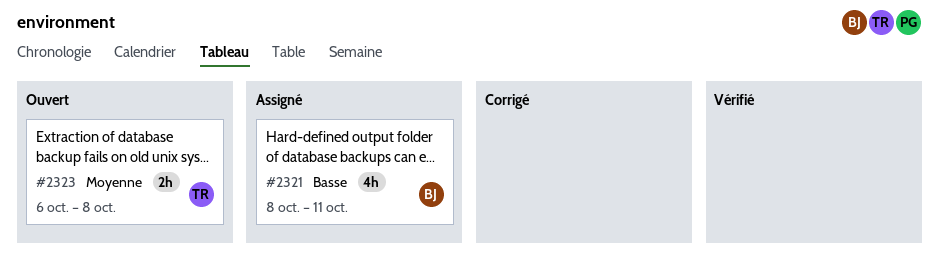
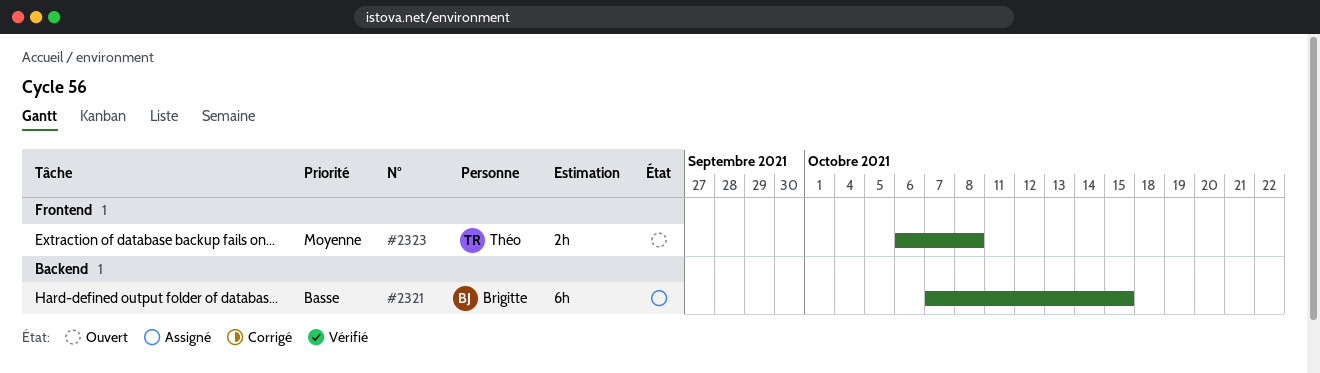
#2321, estimate: 4h -> 6h
#2321, start: Oct 8 -> Oct 7
#2321, due: Oct 11 -> Oct 15

